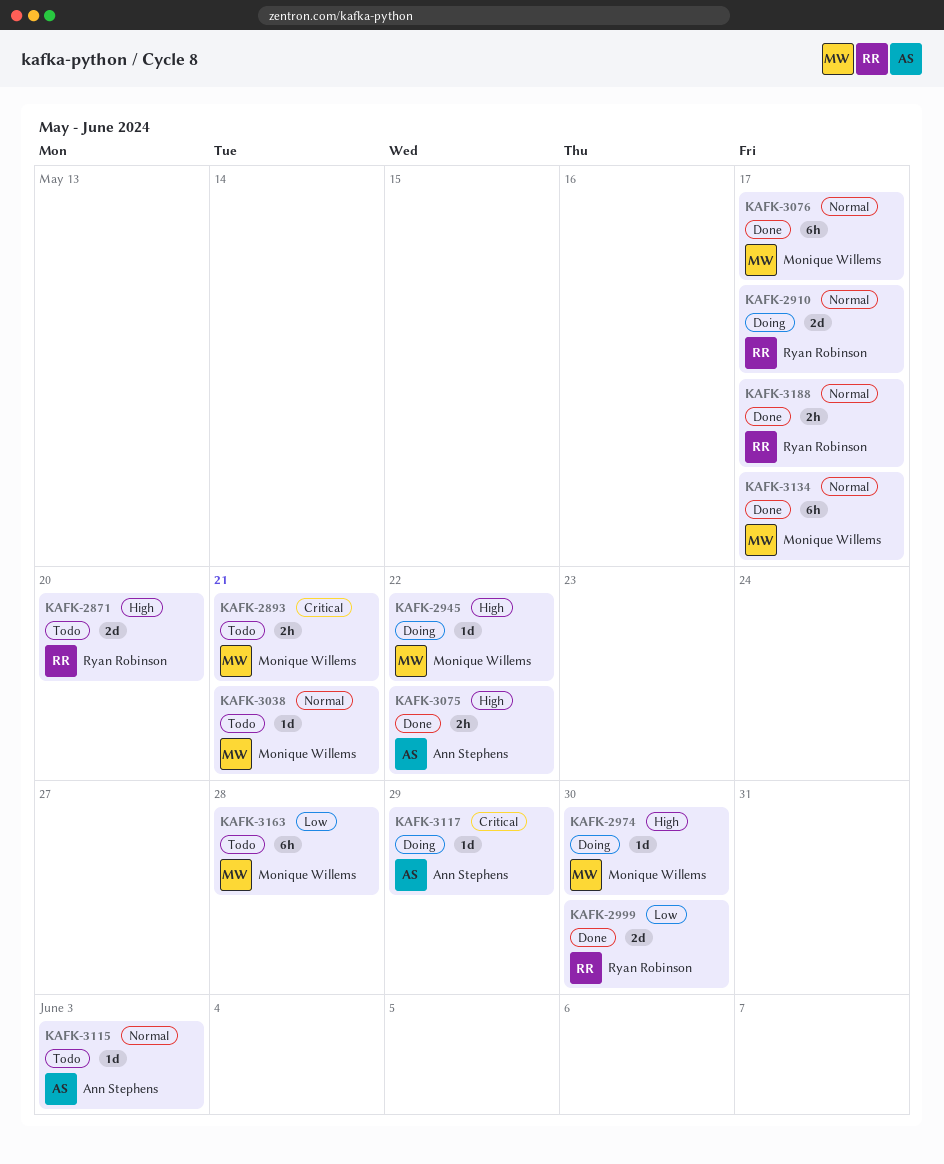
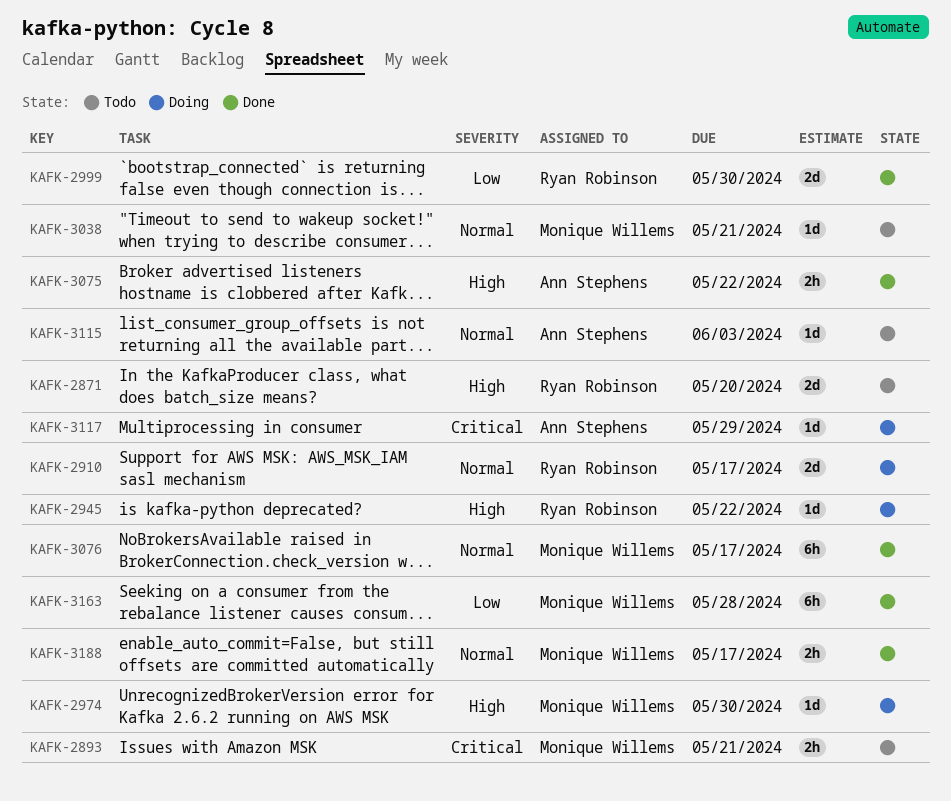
KAFK-2945, owner: Monique Willems -> Ryan Robinson
KAFK-3134: present -> none
KAFK-3163, status: Todo -> Done
KAFK-3188, owner: Ryan Robinson -> Monique Willems

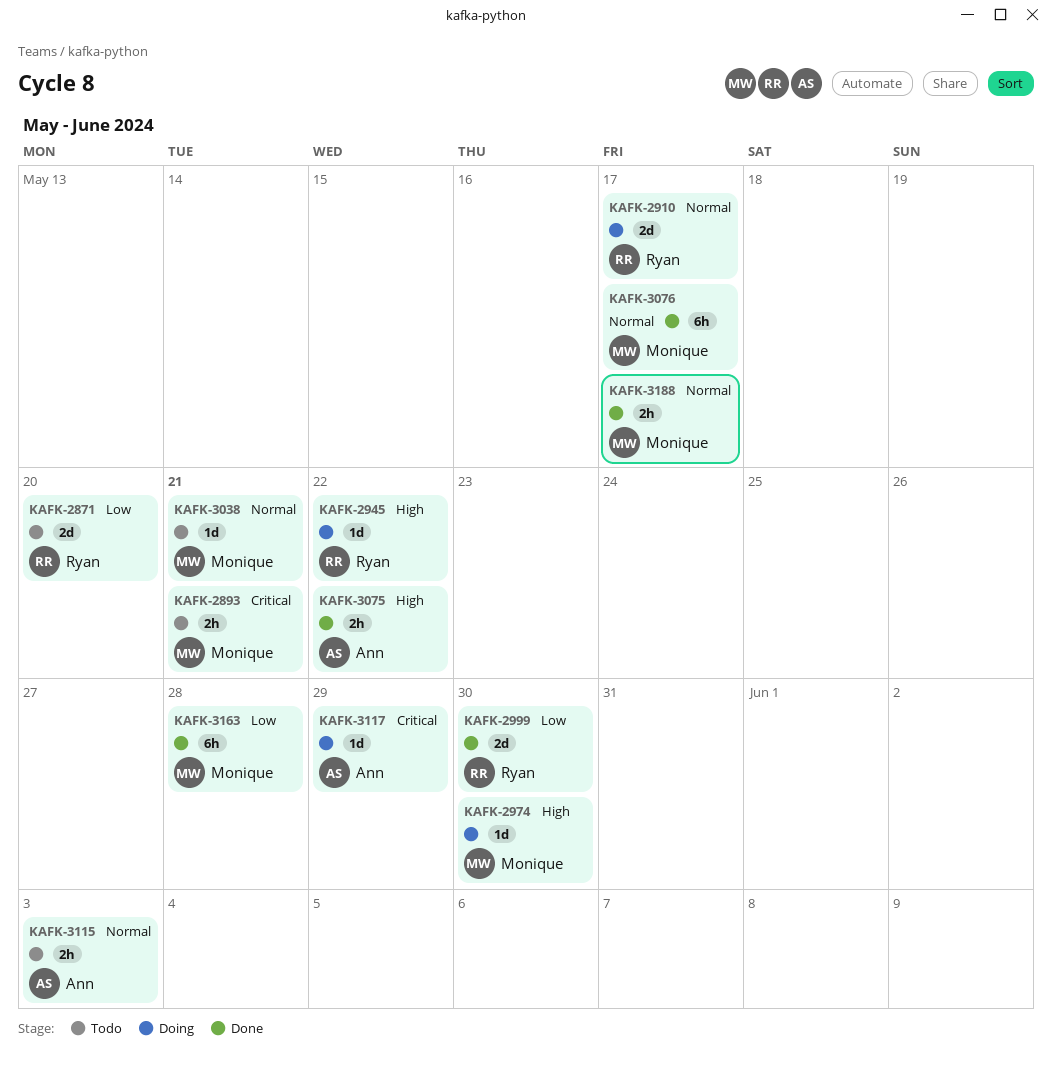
KAFK-2871, priority: High -> Low
KAFK-3115, estimate: 1d -> 2h

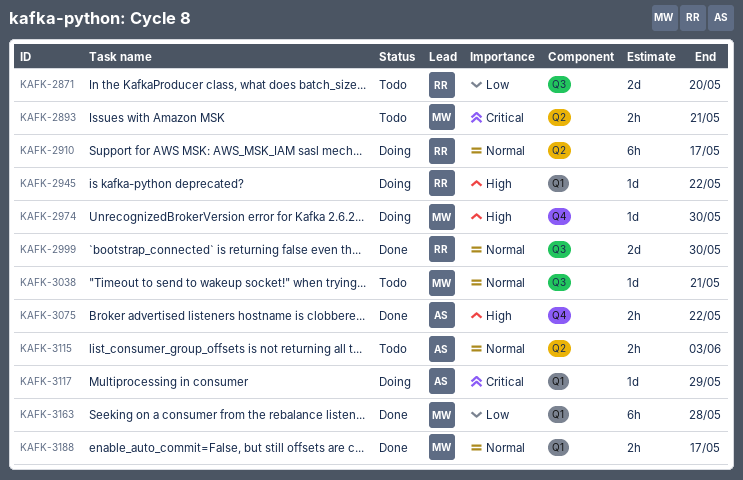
KAFK-2910, estimate: 2d -> 6h
KAFK-2999, priority: Low -> Normal
KAFK-3076: present -> none

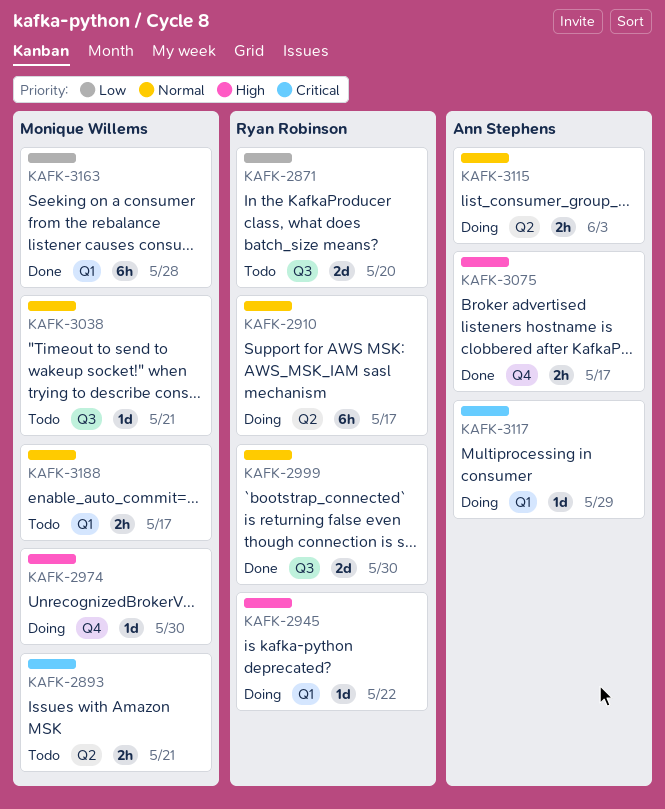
KAFK-3075, due: May 22 -> May 17
KAFK-3115, status: Todo -> Doing
KAFK-3188, status: Done -> Todo

